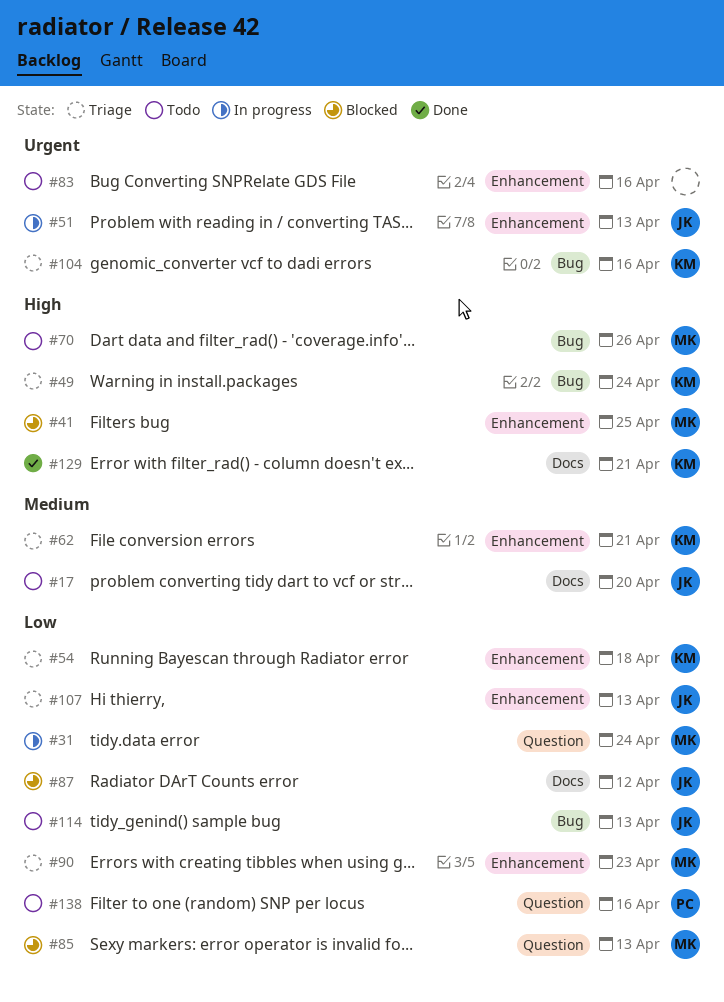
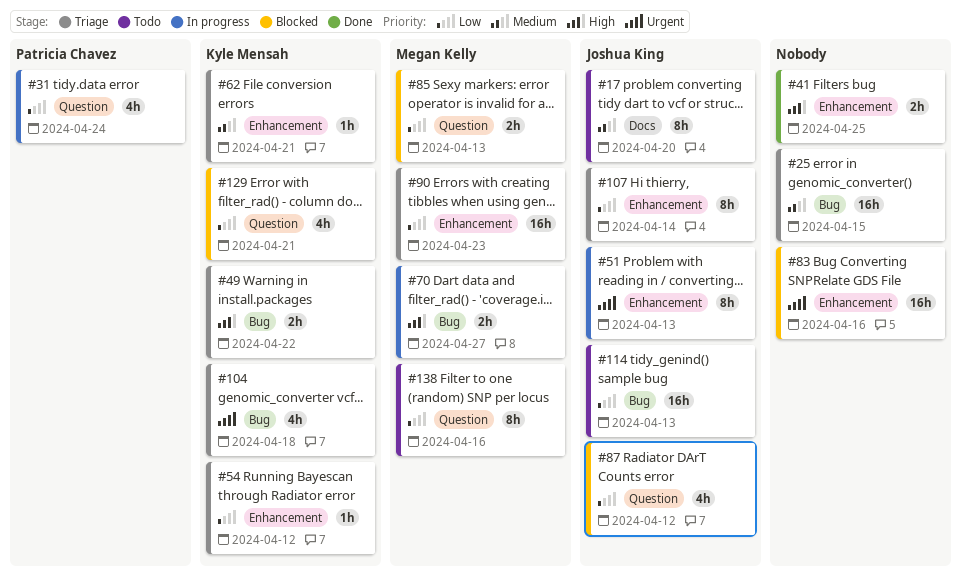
#25: none -> present
#31, owner: Megan Kelly -> Patricia Chavez
#41, status: Blocked -> Done
#41, owner: Megan Kelly -> none
#49, due: Apr 24 -> Apr 22
#54, due: Apr 18 -> Apr 12
#70, status: Todo -> In progress
#70, due: Apr 26 -> Apr 27
#83, status: Todo -> Blocked
#87, label: Docs -> Question
#104, due: Apr 16 -> Apr 18
#107, due: Apr 13 -> Apr 14
#129, status: Done -> Blocked
#129, priority: High -> Low
#129, label: Docs -> Question
#138, owner: Patricia Chavez -> Megan Kelly

